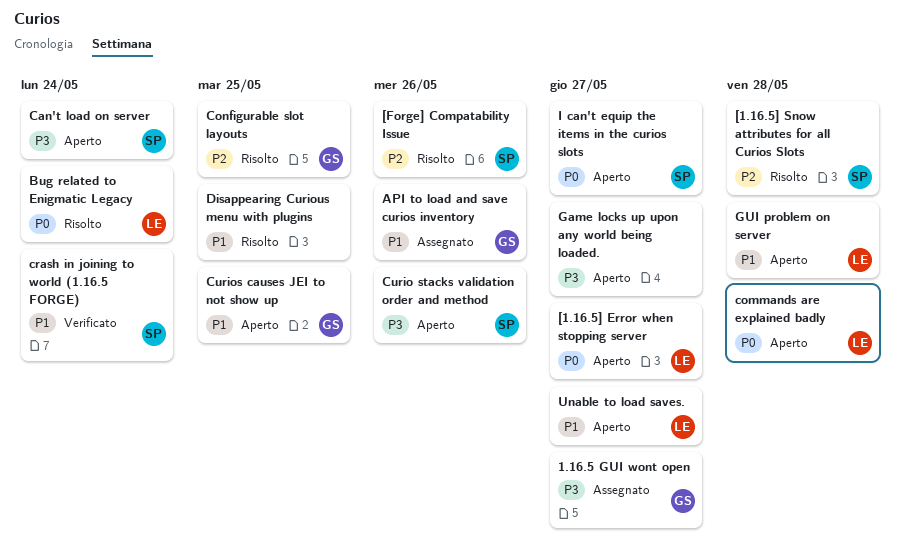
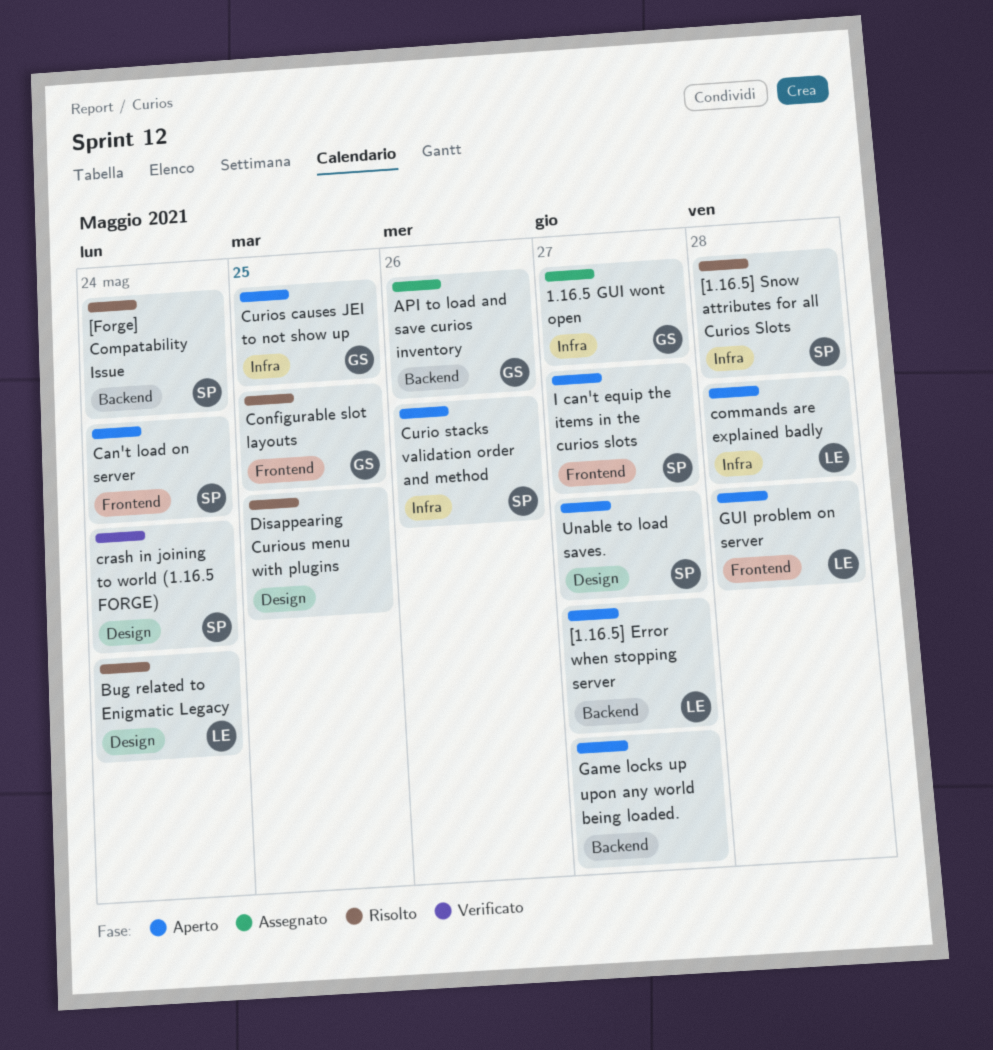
[Forge] Compatability Issue, due: May 26 -> May 24
Unable to load saves., owner: LE -> SP

